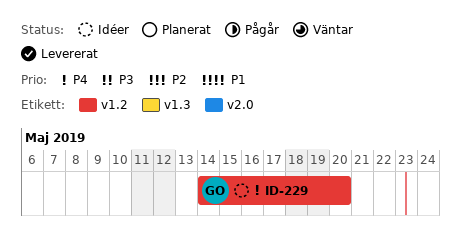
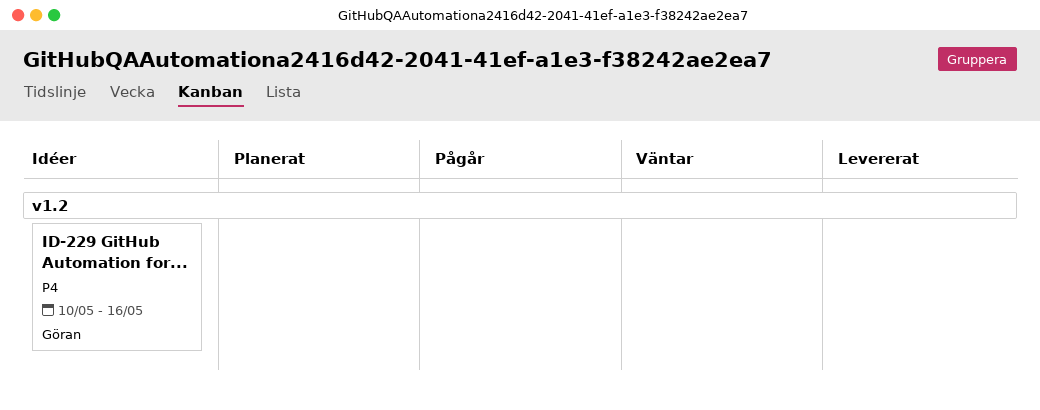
ID-229, start: May 14 -> May 10
ID-229, due: May 20 -> May 16

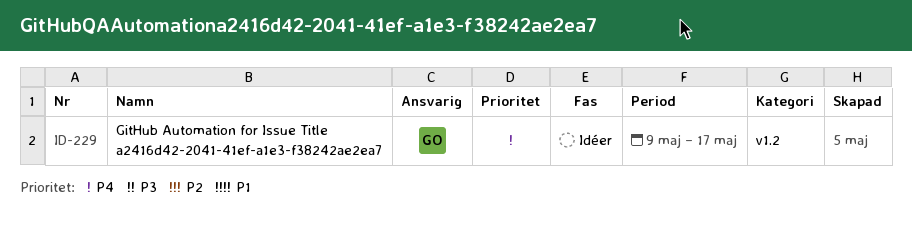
ID-229, start: May 10 -> May 9
ID-229, due: May 16 -> May 17

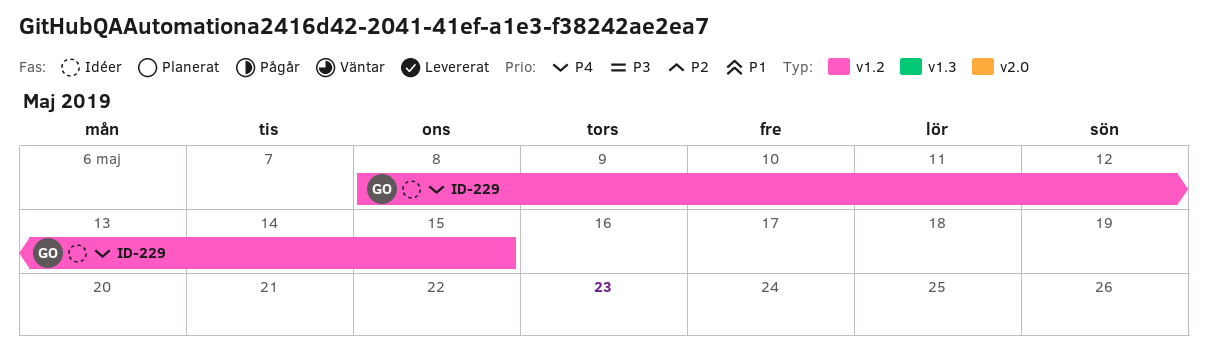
ID-229, start: May 9 -> May 8
ID-229, due: May 17 -> May 15

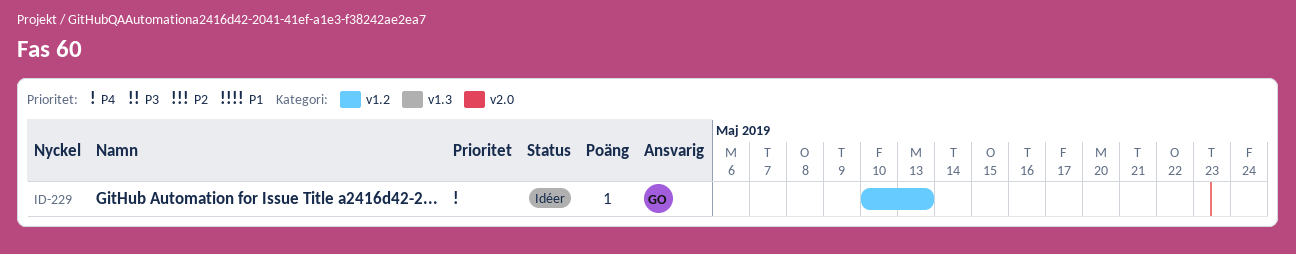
ID-229, start: May 8 -> May 10
ID-229, due: May 15 -> May 13

